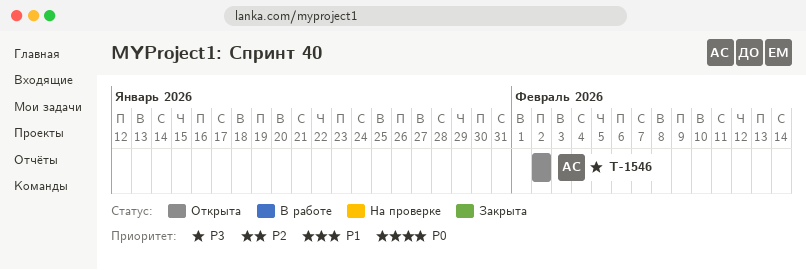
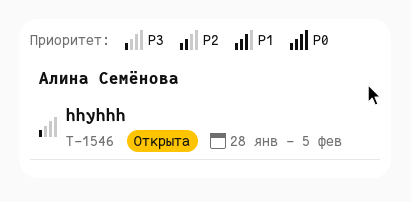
T-1546, start: Feb 2 -> Jan 28
T-1546, due: Feb 2 -> Feb 5

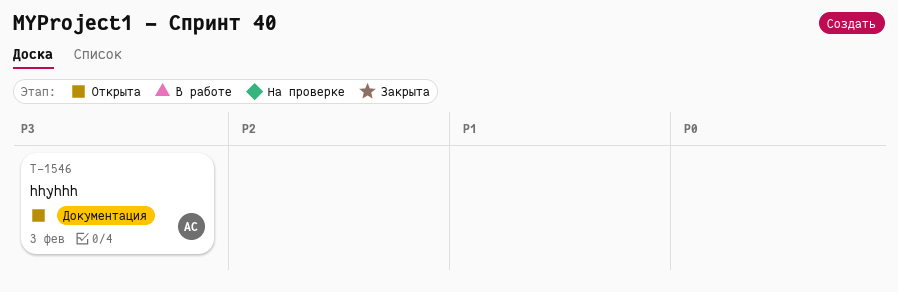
T-1546, due: Feb 5 -> Feb 3

